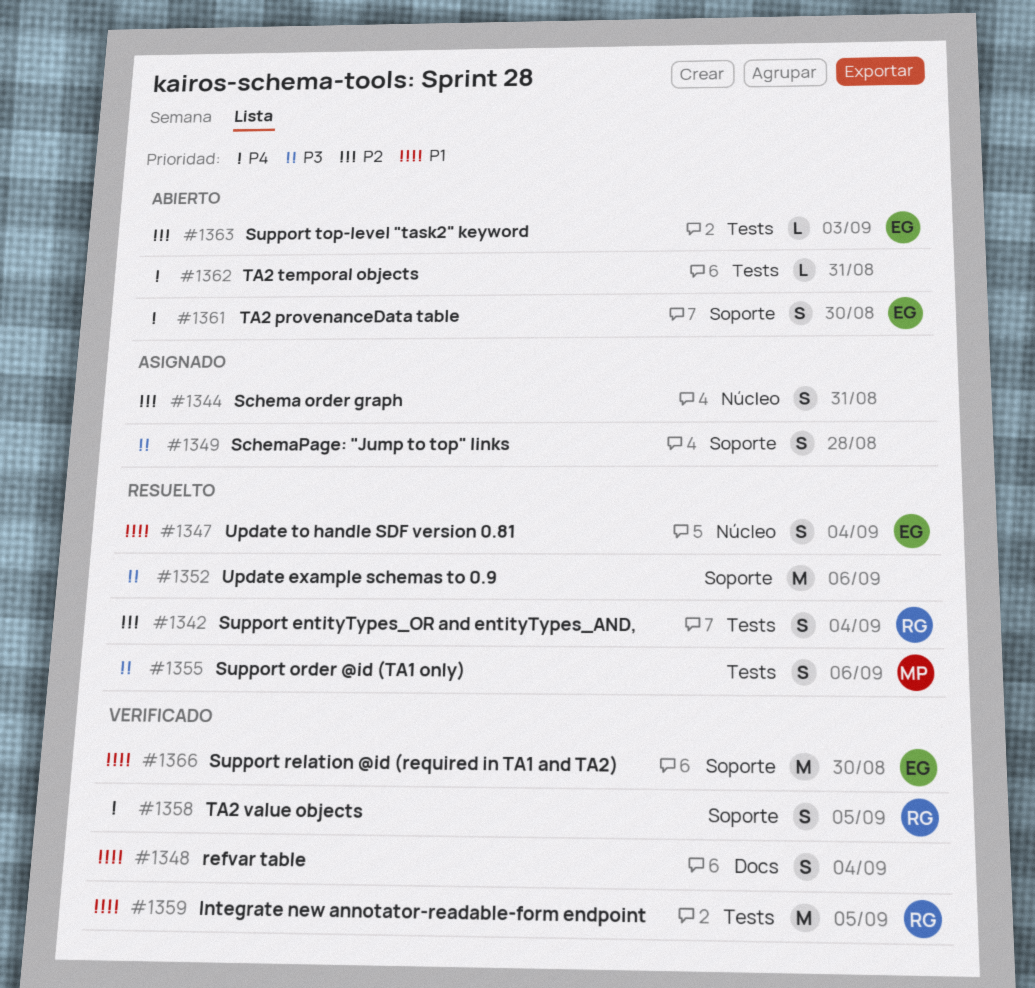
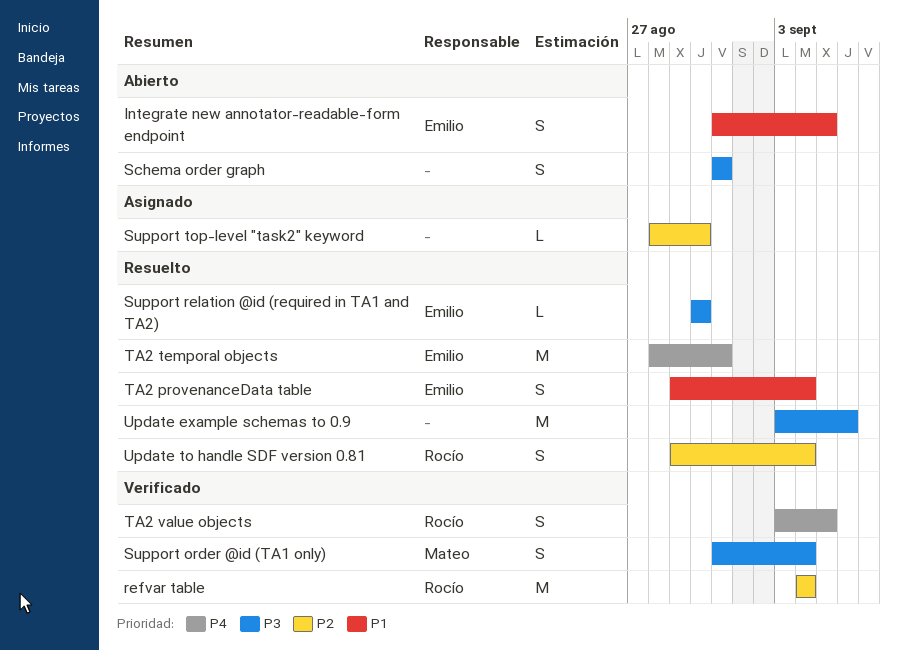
Integrate new annotator-readable-form endpoint, status: Verificado -> Abierto
Integrate new annotator-readable-form endpoint, owner: Rocío -> Emilio
Integrate new annotator-readable-form endpoint, estimate: M -> S
refvar table, owner: none -> Rocío
refvar table, priority: P1 -> P2
refvar table, estimate: S -> M
Schema order graph, status: Asignado -> Abierto
Schema order graph, priority: P2 -> P3
SchemaPage: "Jump to top" links: present -> none
Support entityTypes_OR and entityTypes_AND,: present -> none
Support order @id (TA1 only), status: Resuelto -> Verificado
Support order @id (TA1 only), due: Sep 6 -> Sep 4
Support relation @id (required in TA1 and TA2), status: Verificado -> Resuelto
Support relation @id (required in TA1 and TA2), priority: P1 -> P3
Support relation @id (required in TA1 and TA2), estimate: M -> L
Support top-level "task2" keyword, status: Abierto -> Asignado
Support top-level "task2" keyword, owner: Emilio -> none
Support top-level "task2" keyword, due: Sep 3 -> Aug 30
TA2 provenanceData table, status: Abierto -> Resuelto
TA2 provenanceData table, priority: P4 -> P1
TA2 provenanceData table, due: Aug 30 -> Sep 4
TA2 temporal objects, status: Abierto -> Resuelto
TA2 temporal objects, owner: none -> Emilio
TA2 temporal objects, estimate: L -> M
Update to handle SDF version 0.81, owner: Emilio -> Rocío
Update to handle SDF version 0.81, priority: P1 -> P2

